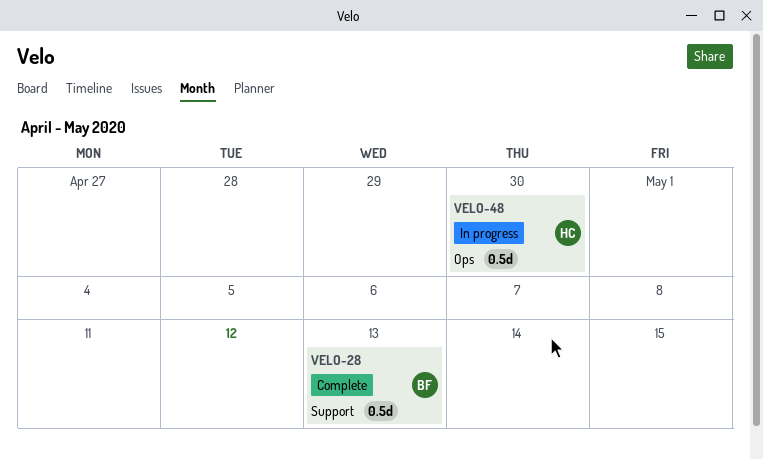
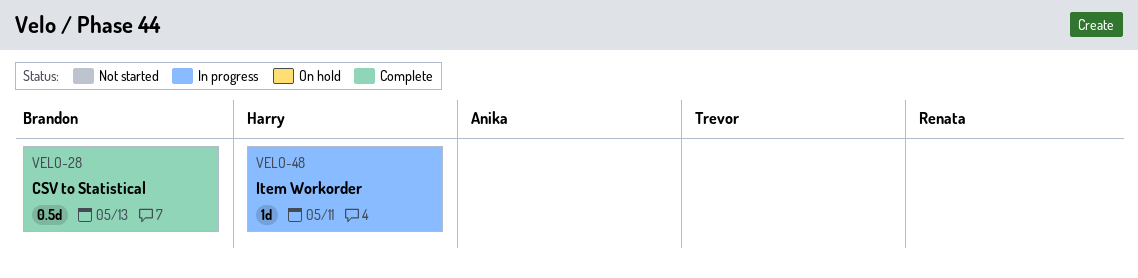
VELO-48, estimate: 0.5d -> 1d
VELO-48, due: Apr 30 -> May 11

